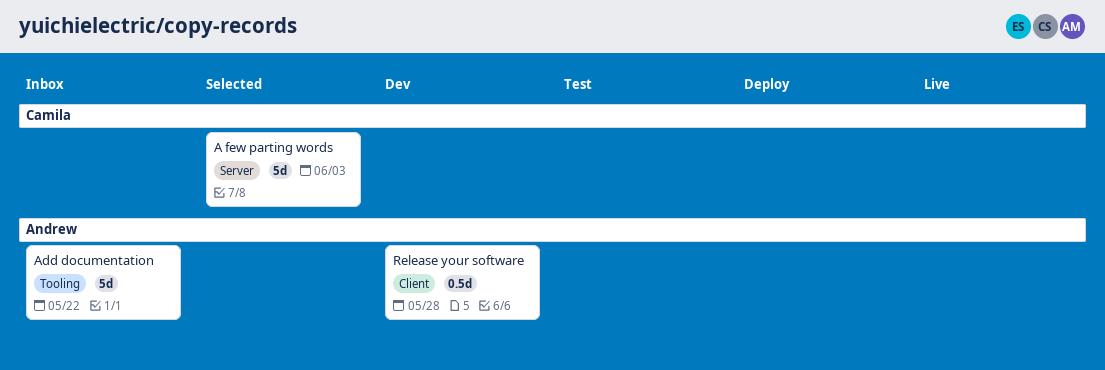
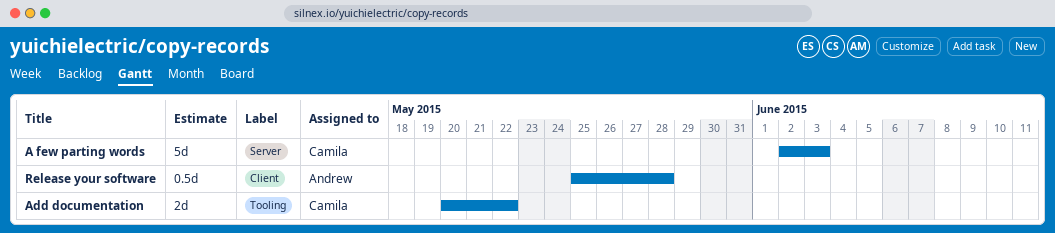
Add documentation, owner: Andrew -> Camila
Add documentation, estimate: 5d -> 2d

